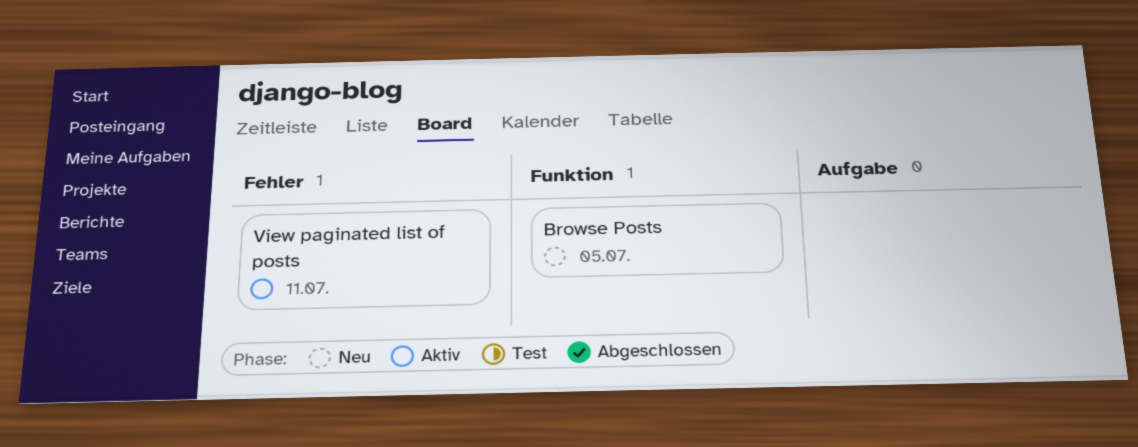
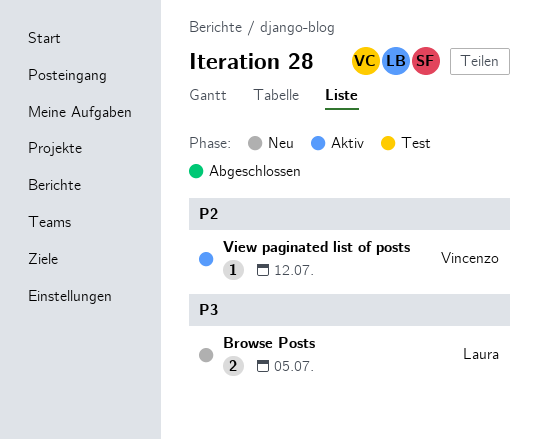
View paginated list of posts, due: Jul 11 -> Jul 12

